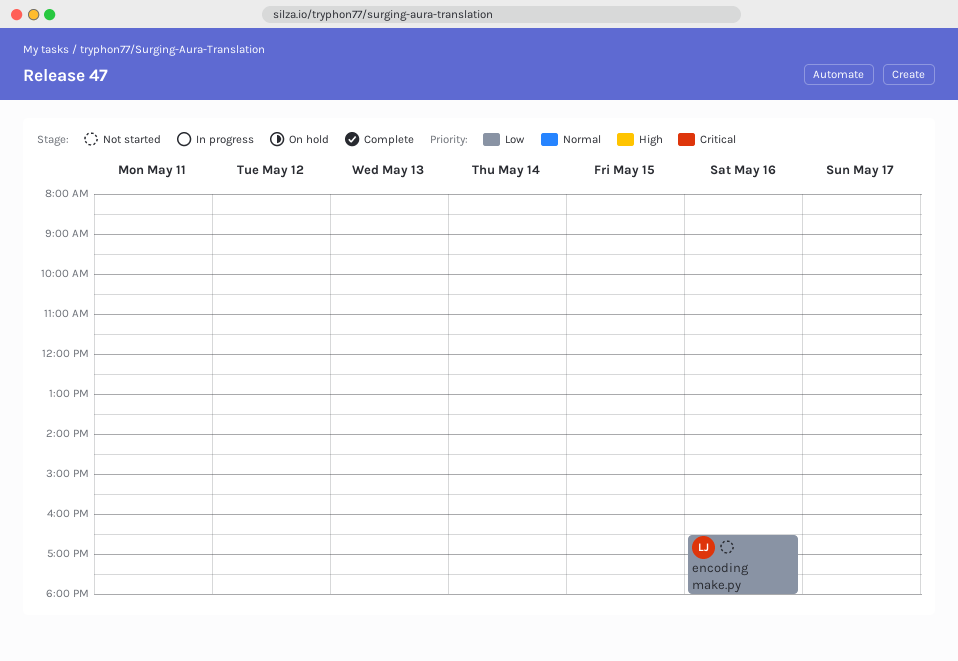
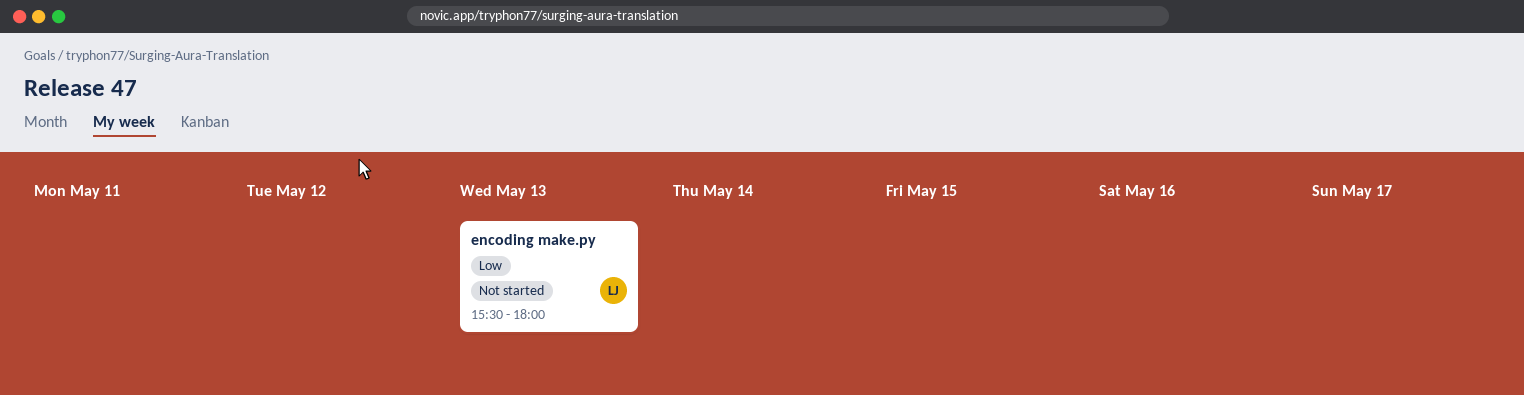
encoding make.py, day: May 16 -> May 13
encoding make.py, begins: 16:30 -> 15:30

